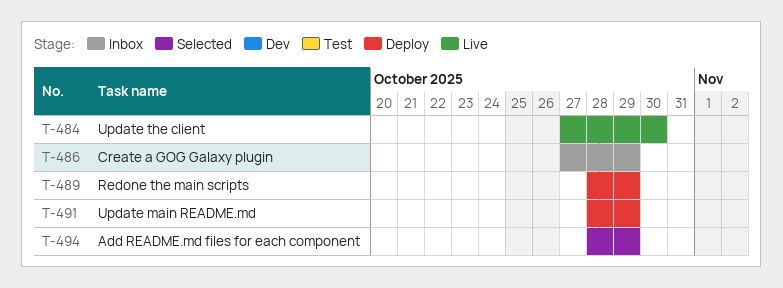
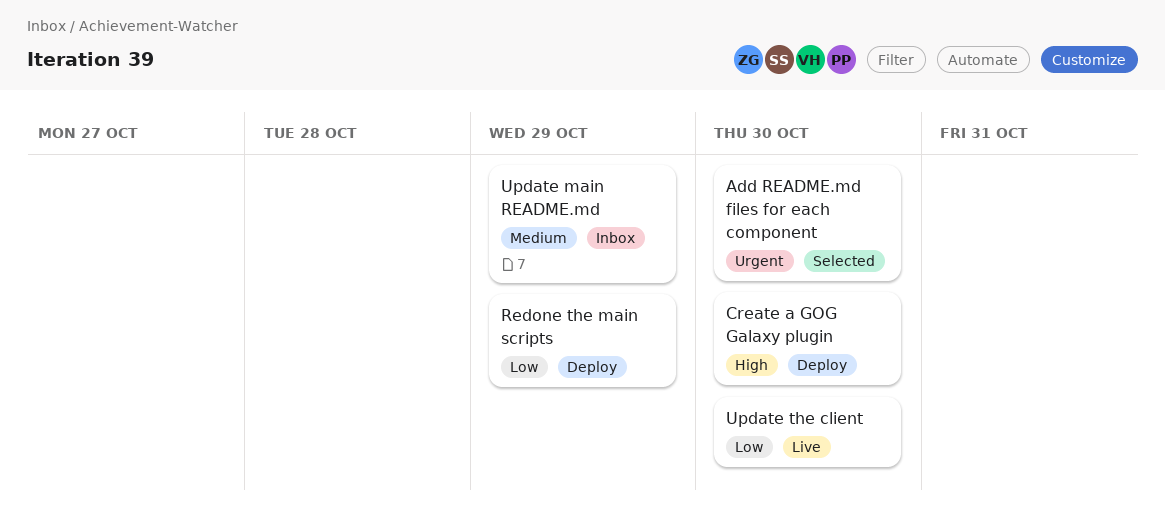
Add README.md files for each component, due: Oct 29 -> Oct 30
Create a GOG Galaxy plugin, status: Inbox -> Deploy
Create a GOG Galaxy plugin, due: Oct 29 -> Oct 30
Update main README.md, status: Deploy -> Inbox

